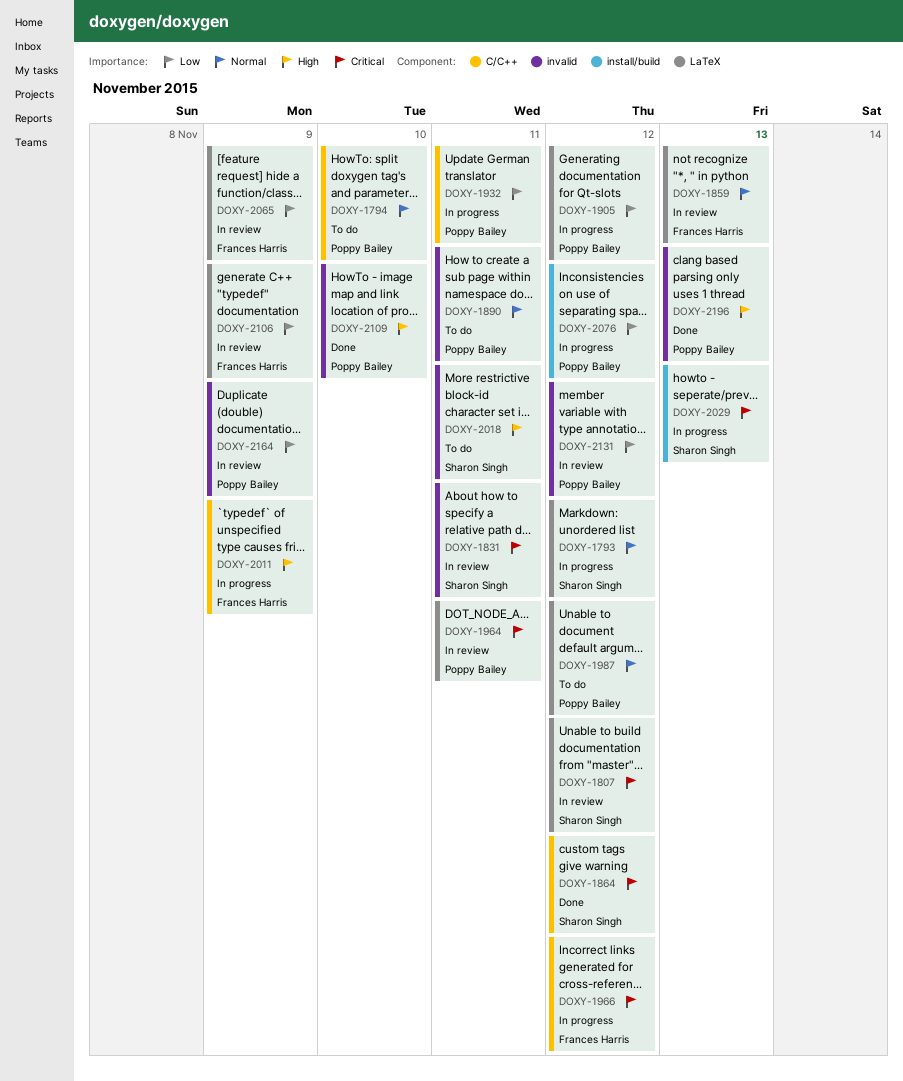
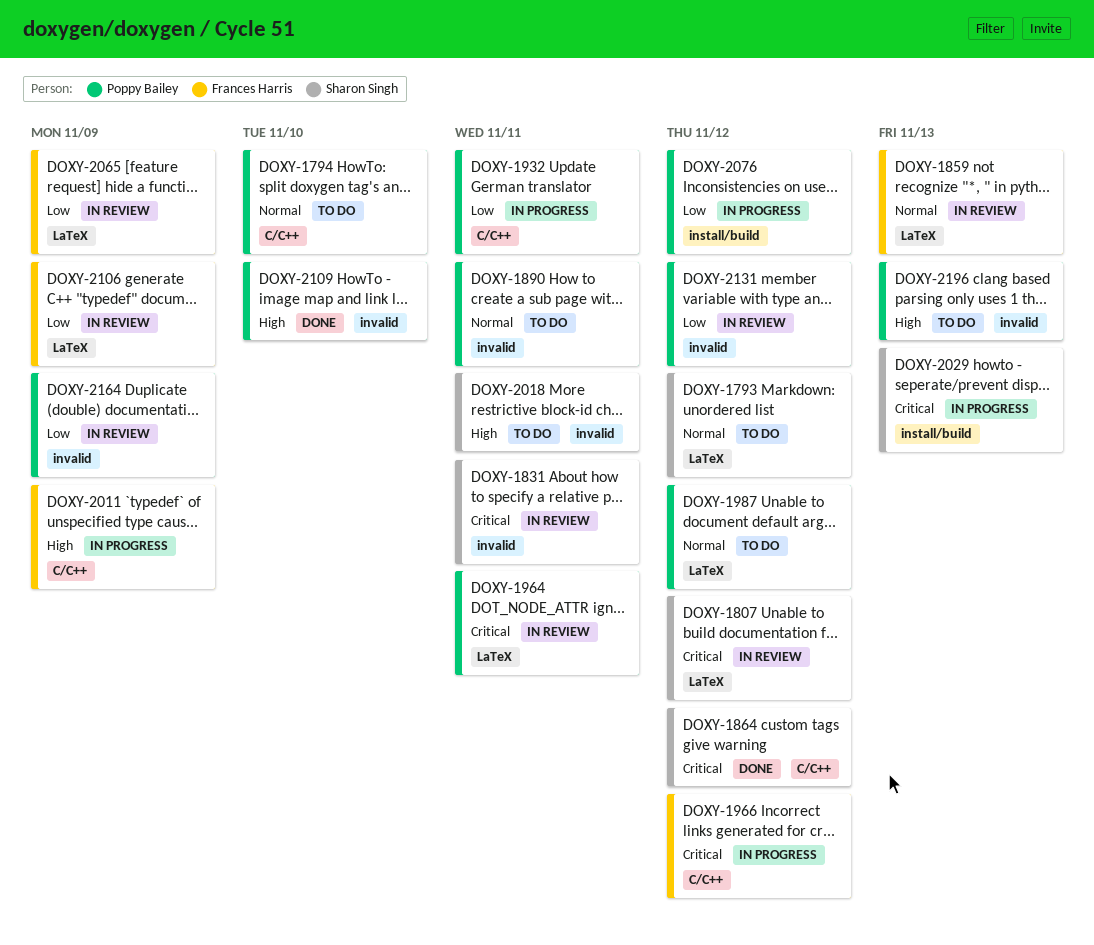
DOXY-1793, status: In progress -> To do
DOXY-1905: present -> none
DOXY-2196, status: Done -> To do

